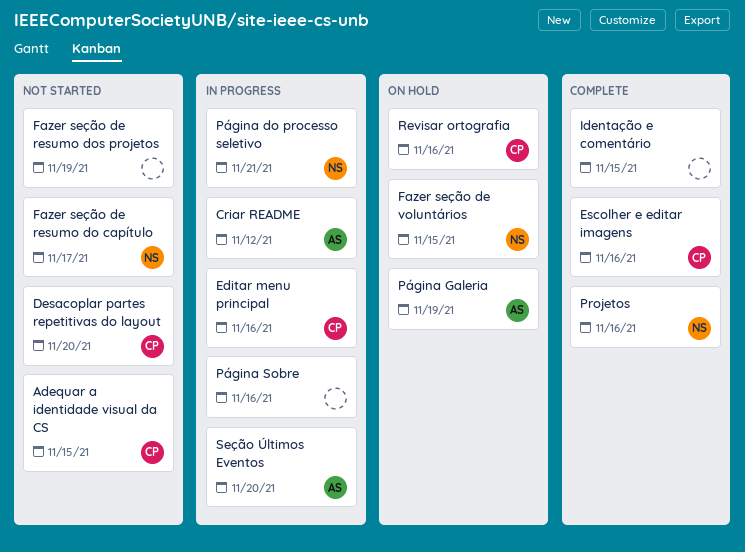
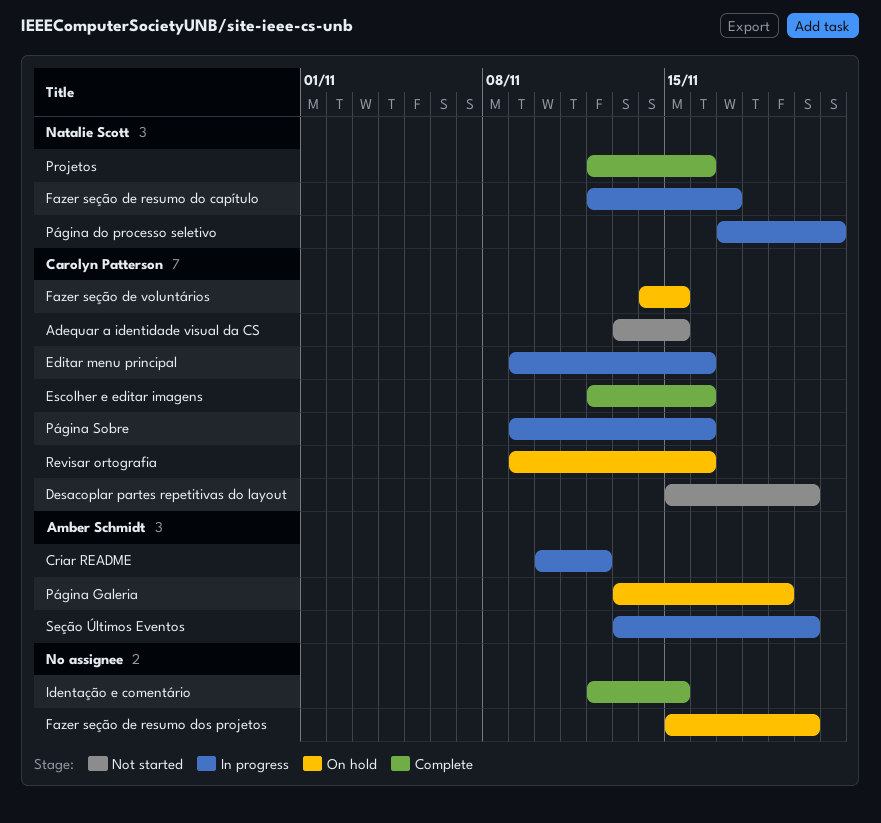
Fazer seção de resumo do capítulo, status: Not started -> In progress
Fazer seção de resumo dos projetos, status: Not started -> On hold
Fazer seção de resumo dos projetos, due: Nov 19 -> Nov 20
Fazer seção de voluntários, owner: Natalie Scott -> Carolyn Patterson
Página Sobre, owner: none -> Carolyn Patterson

